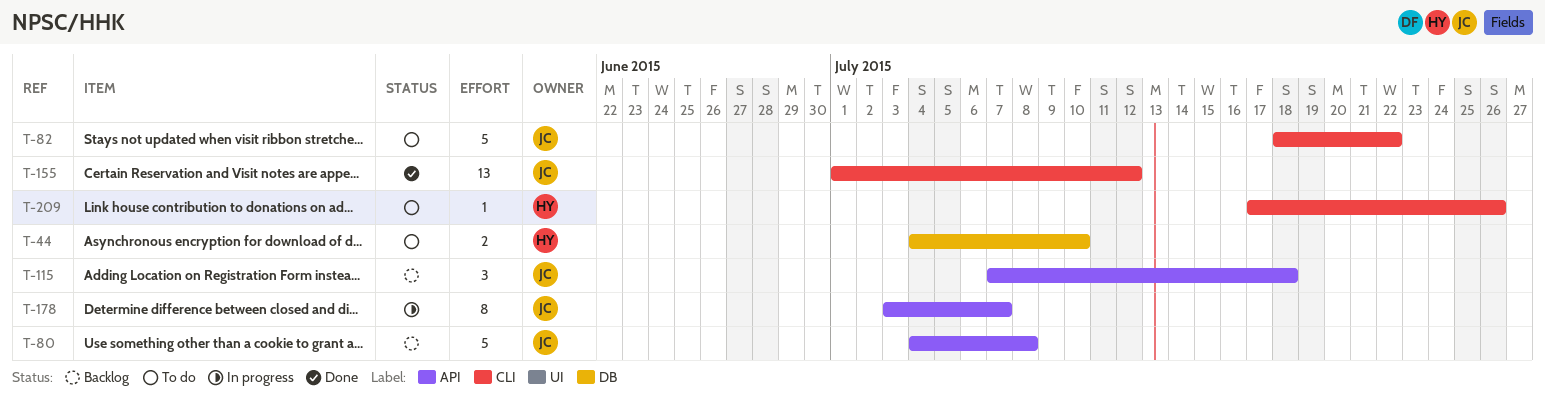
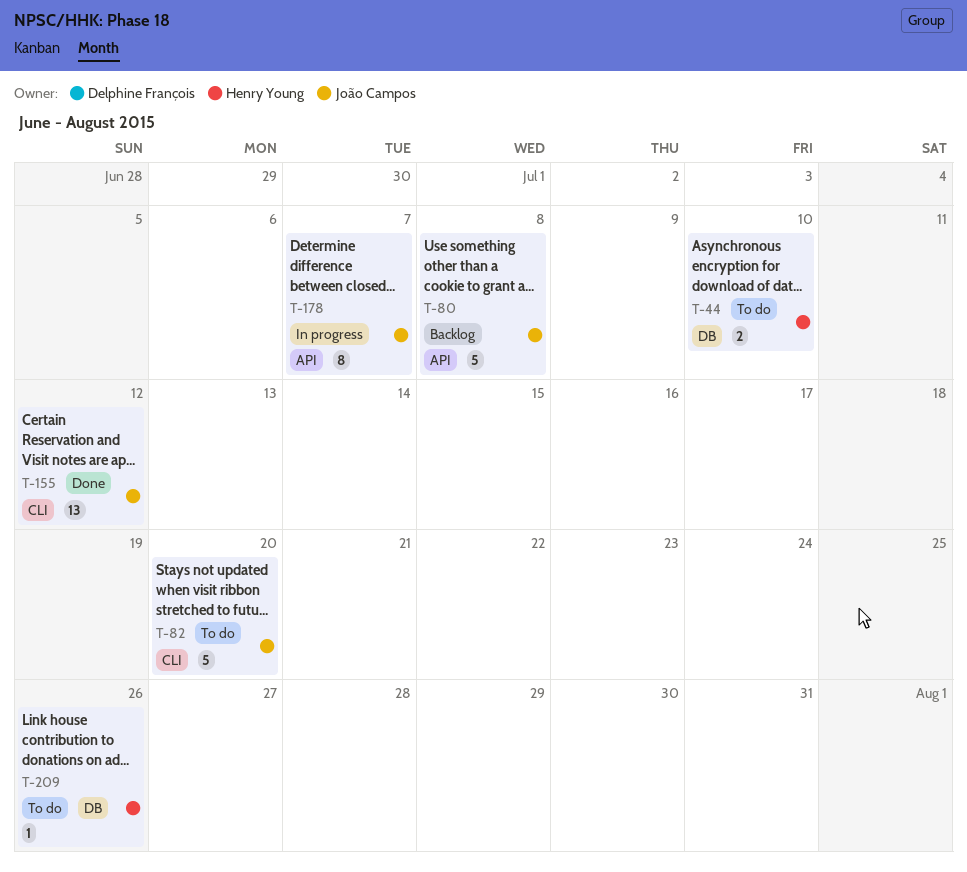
T-82, due: Jul 22 -> Jul 20
T-115: present -> none
T-209, label: CLI -> DB

